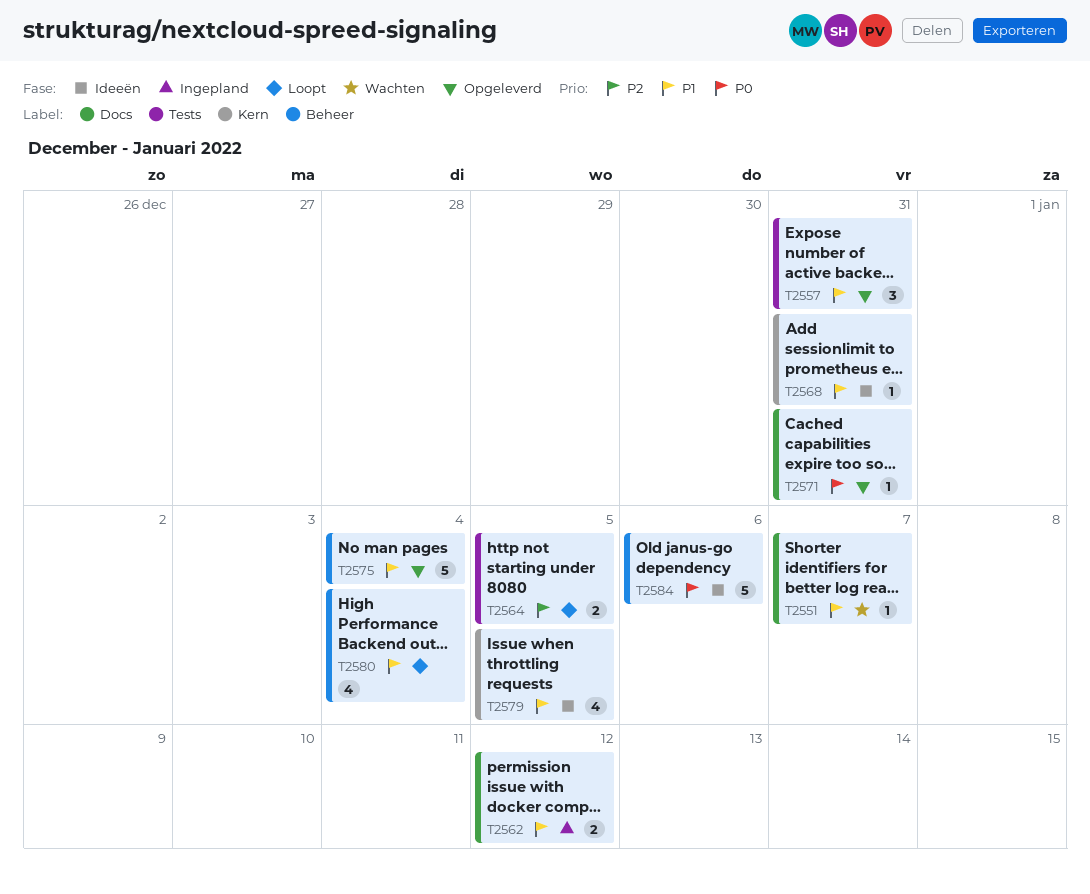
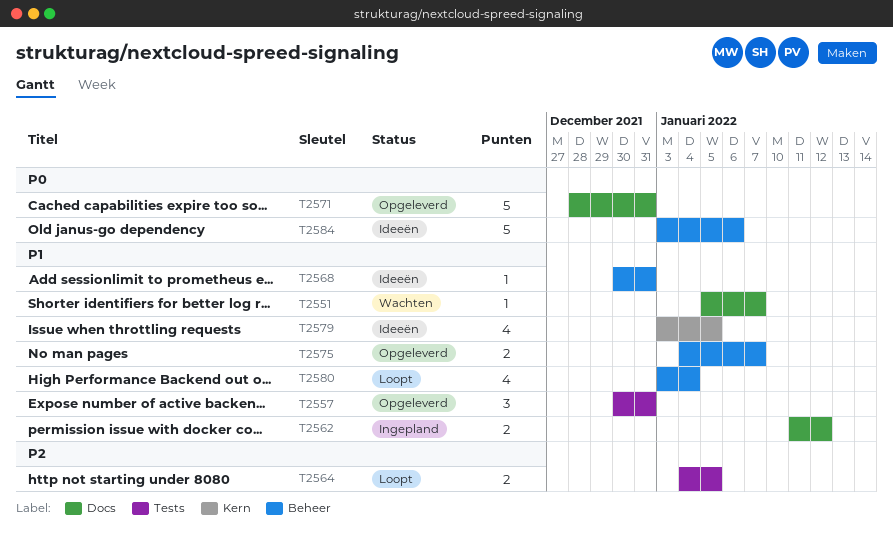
T2568, label: Kern -> Beheer
T2571, estimate: 1 -> 5
T2575, estimate: 5 -> 2
T2575, due: Jan 4 -> Jan 7

